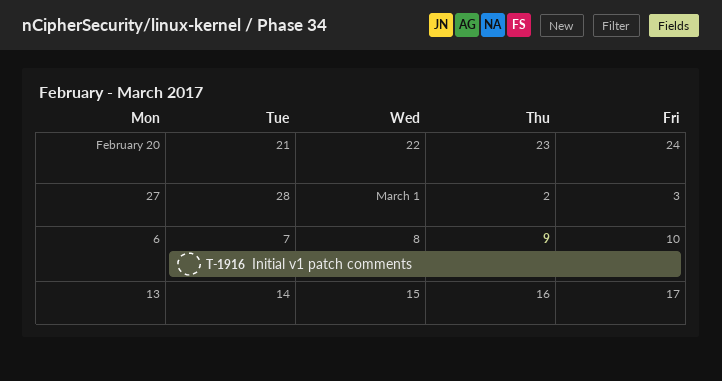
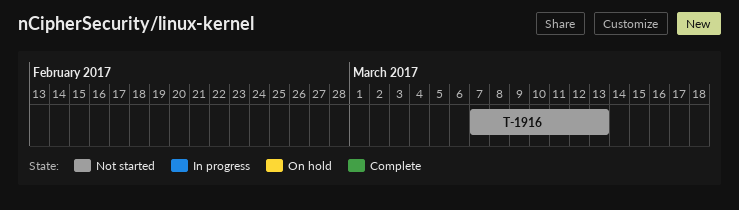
T-1916, due: Mar 10 -> Mar 13

